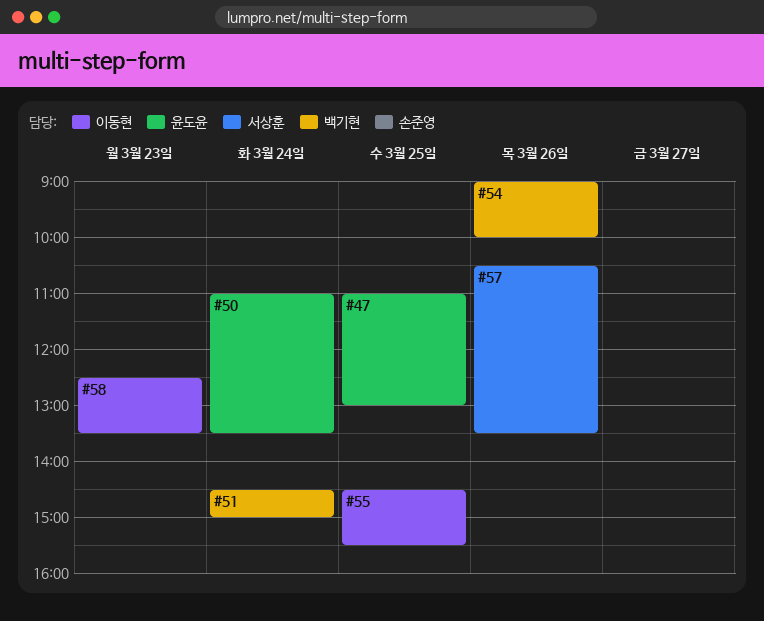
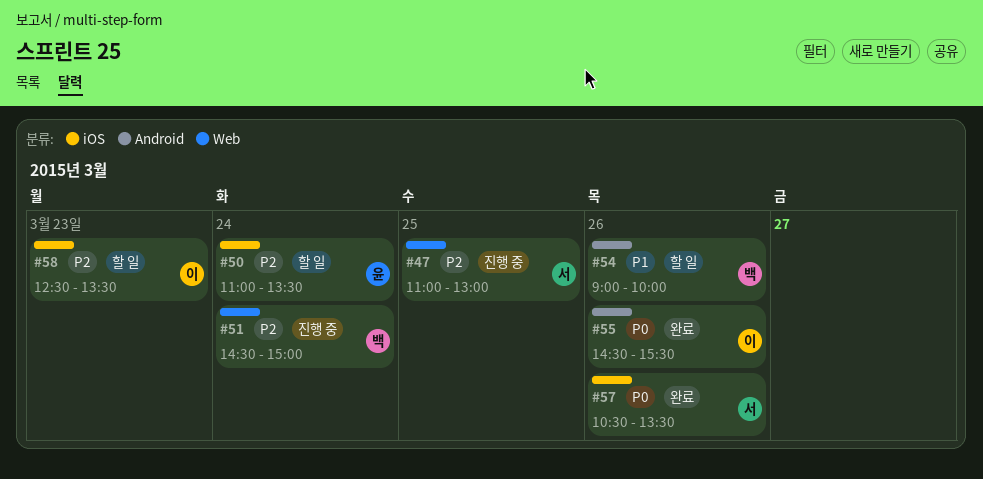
#47, owner: 윤도윤 -> 서상훈
#55, day: Mar 25 -> Mar 26

